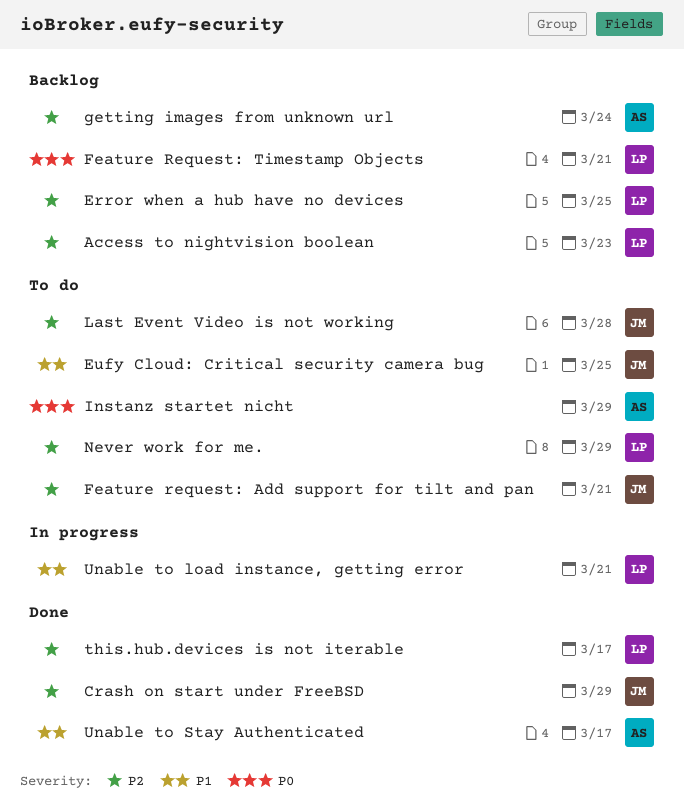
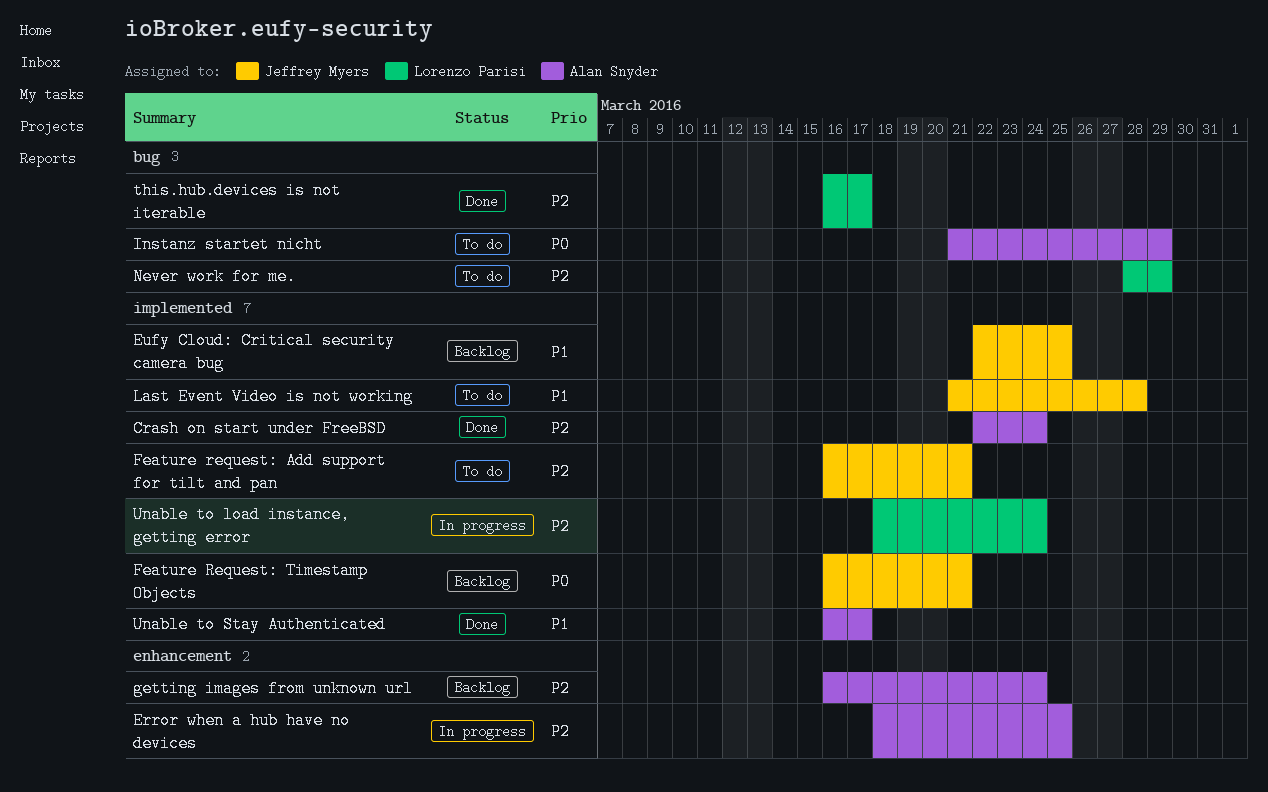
Access to nightvision boolean: present -> none
Crash on start under FreeBSD, owner: Jeffrey Myers -> Alan Snyder
Crash on start under FreeBSD, due: Mar 29 -> Mar 24
Error when a hub have no devices, status: Backlog -> In progress
Error when a hub have no devices, owner: Lorenzo Parisi -> Alan Snyder
Eufy Cloud: Critical security camera bug, status: To do -> Backlog
Feature Request: Timestamp Objects, owner: Lorenzo Parisi -> Jeffrey Myers
Last Event Video is not working, priority: P2 -> P1
Unable to load instance, getting error, priority: P1 -> P2
Unable to load instance, getting error, due: Mar 21 -> Mar 24

